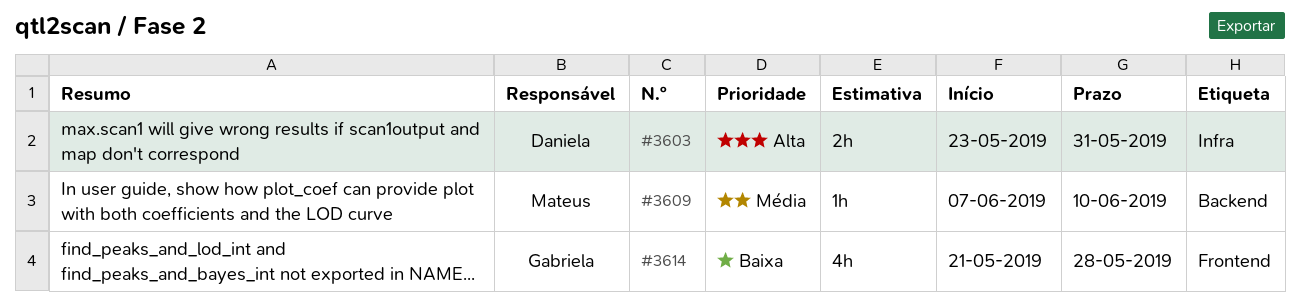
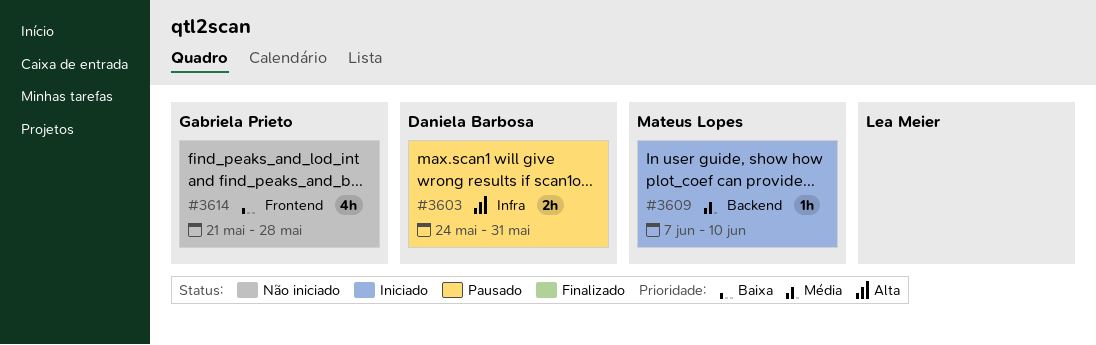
#3603, start: May 23 -> May 24

